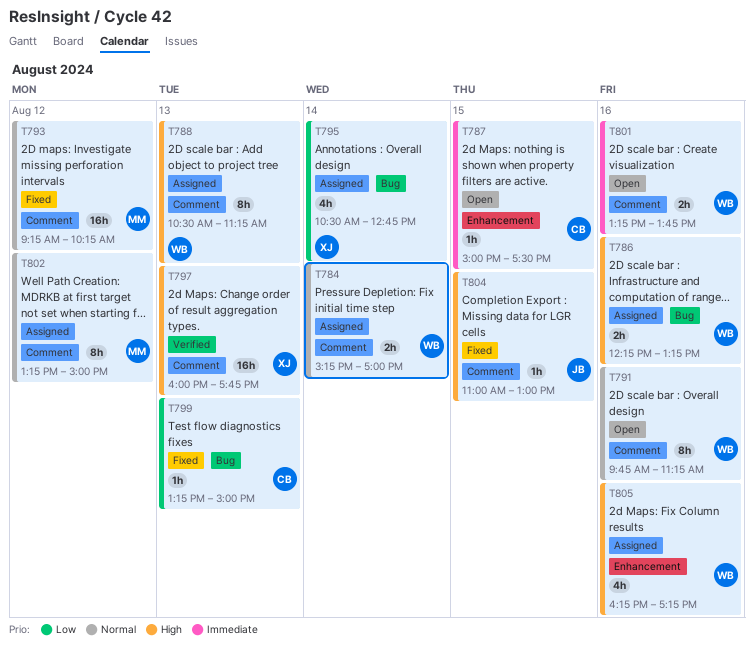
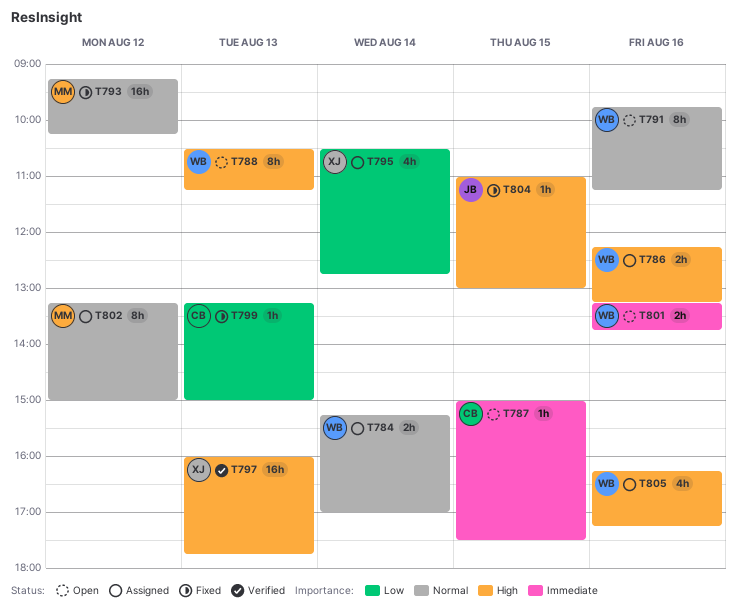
T788, status: Assigned -> Open

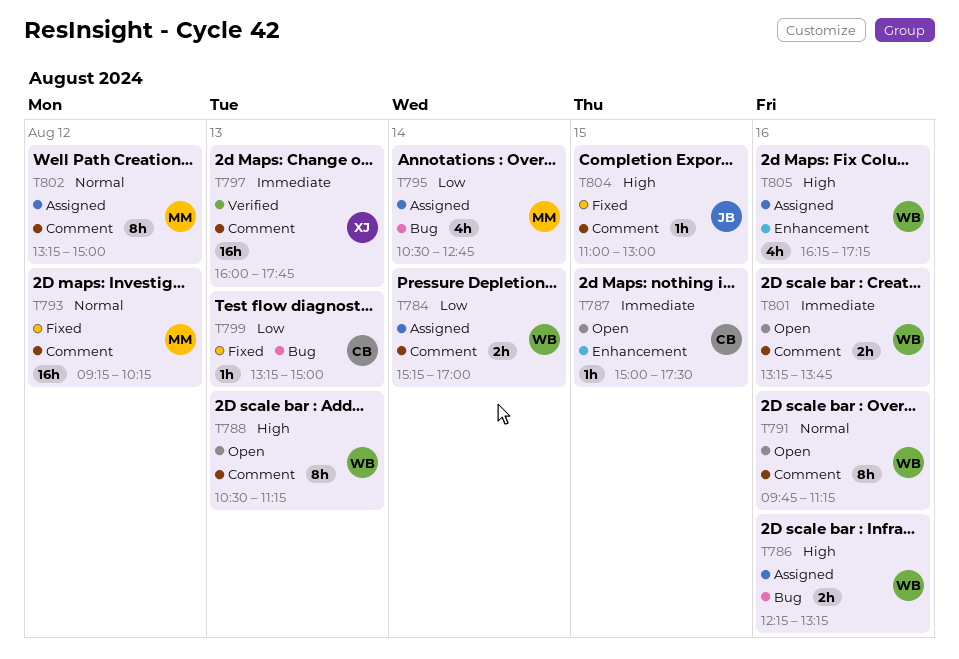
T784, priority: Normal -> Low
T795, owner: XJ -> MM
T797, priority: High -> Immediate

